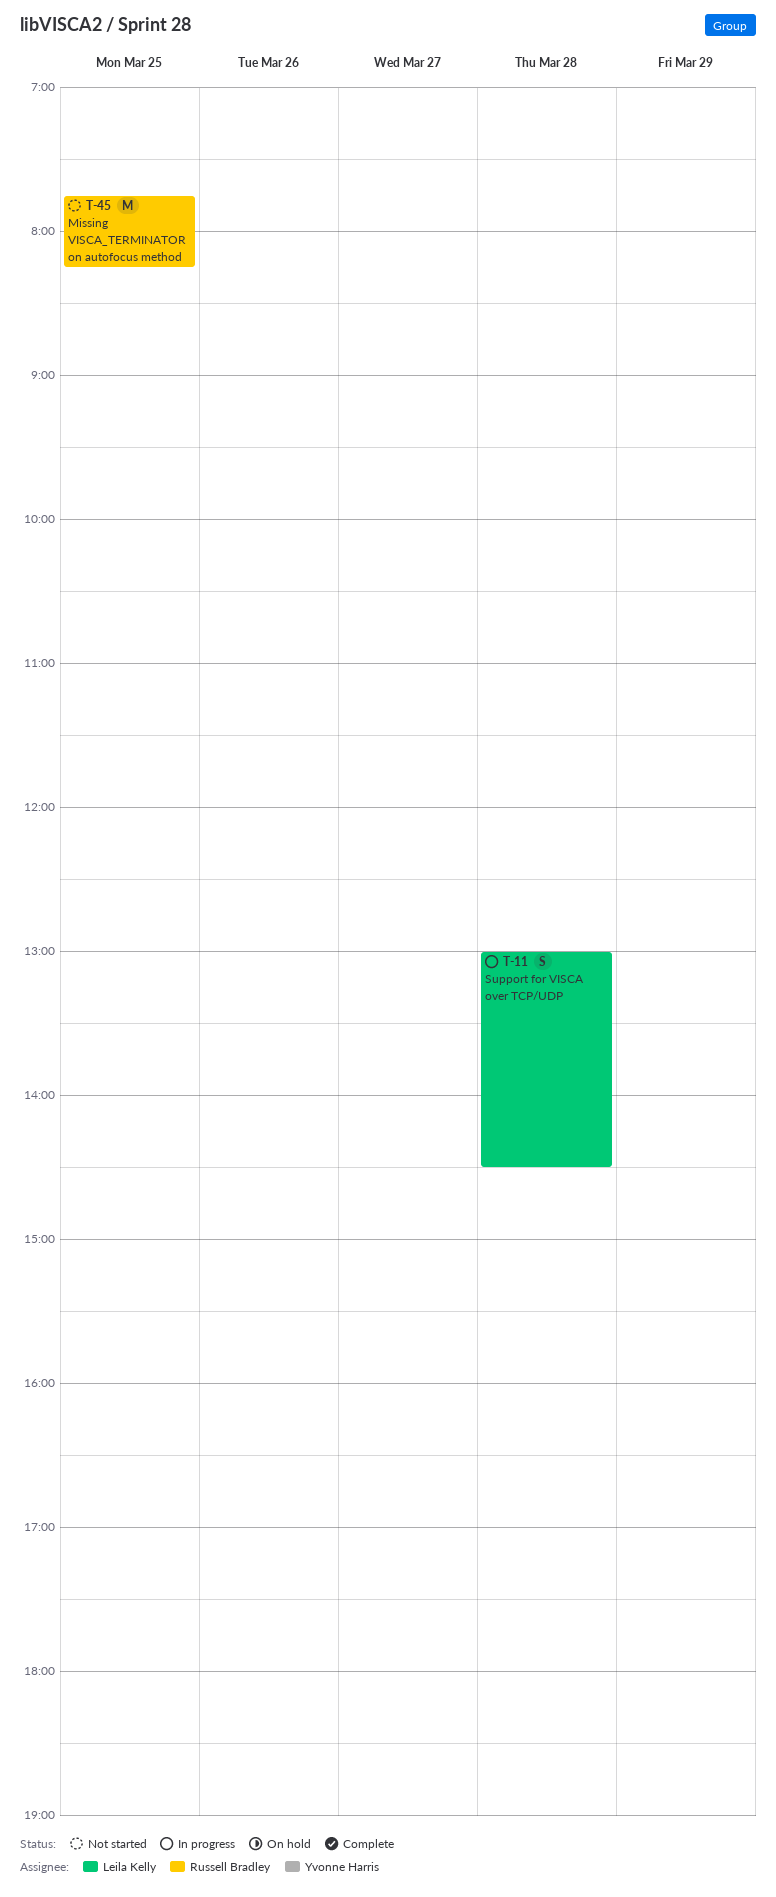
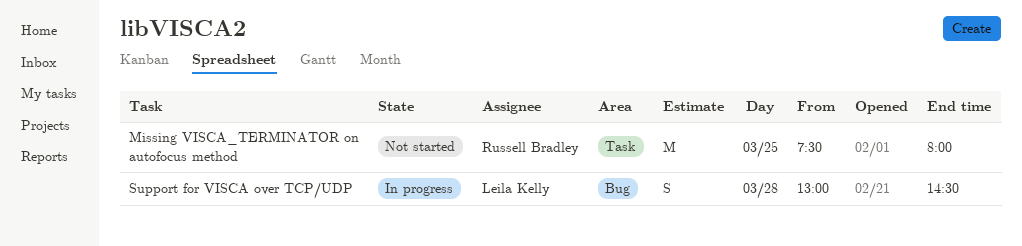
Missing VISCA_TERMINATOR on autofocus method, begins: 07:45 -> 07:30
Missing VISCA_TERMINATOR on autofocus method, ends: 08:15 -> 08:00

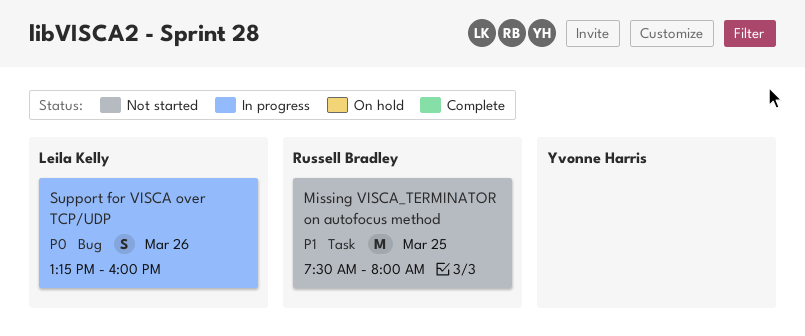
Support for VISCA over TCP/UDP, day: Mar 28 -> Mar 26
Support for VISCA over TCP/UDP, begins: 13:00 -> 13:15
Support for VISCA over TCP/UDP, ends: 14:30 -> 16:00

